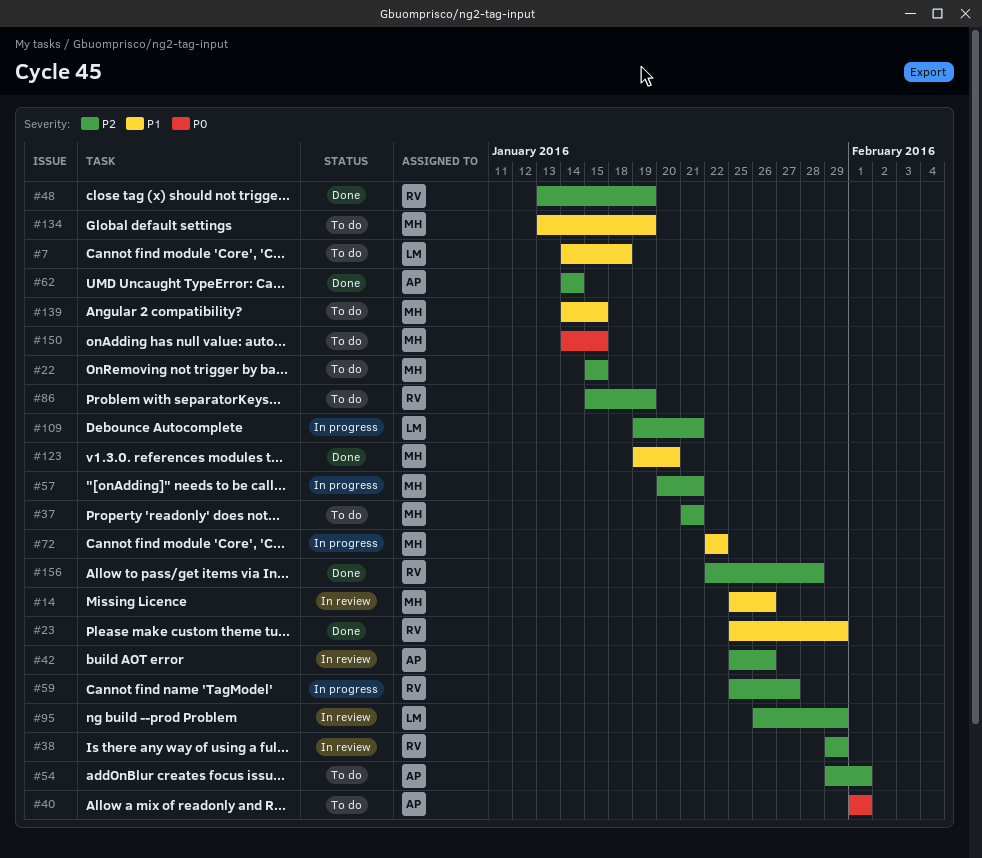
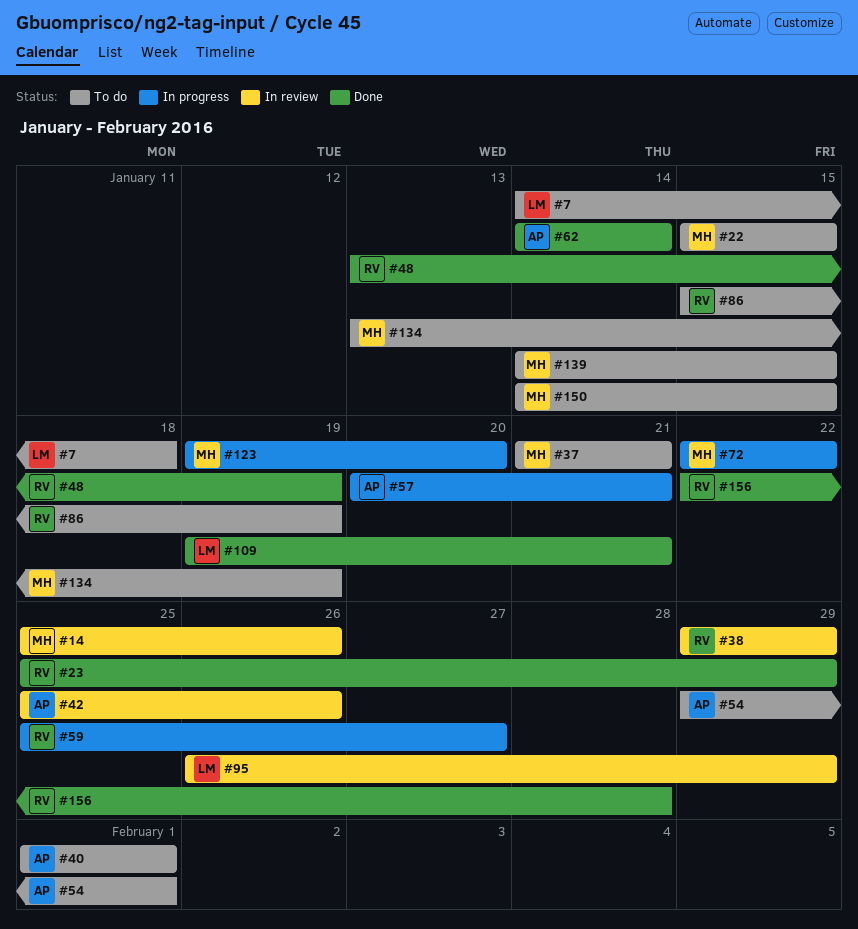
#57, owner: MH -> AP
#109, status: In progress -> Done
#123, status: Done -> In progress

